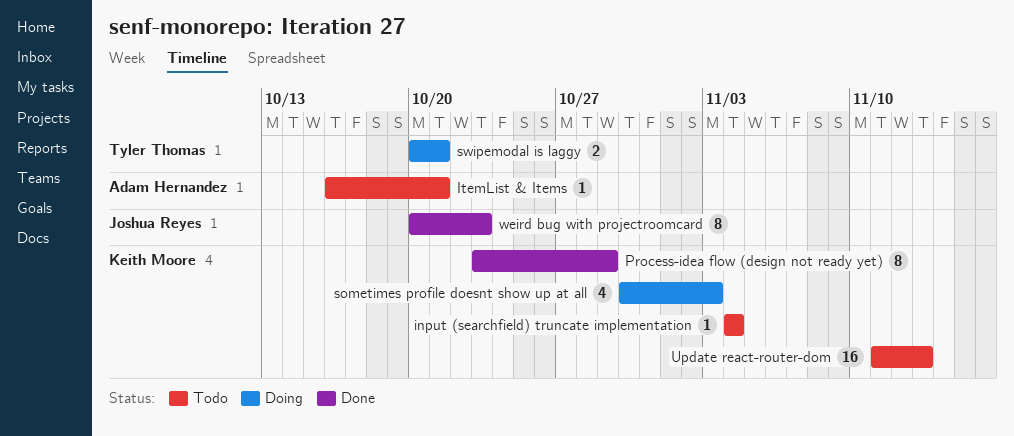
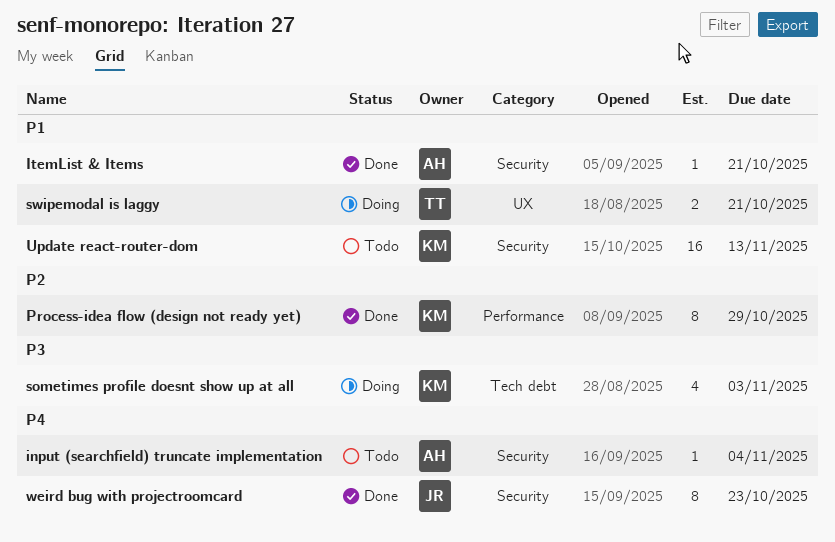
input (searchfield) truncate implementation, owner: Keith Moore -> Adam Hernandez
ItemList & Items, status: Todo -> Done

